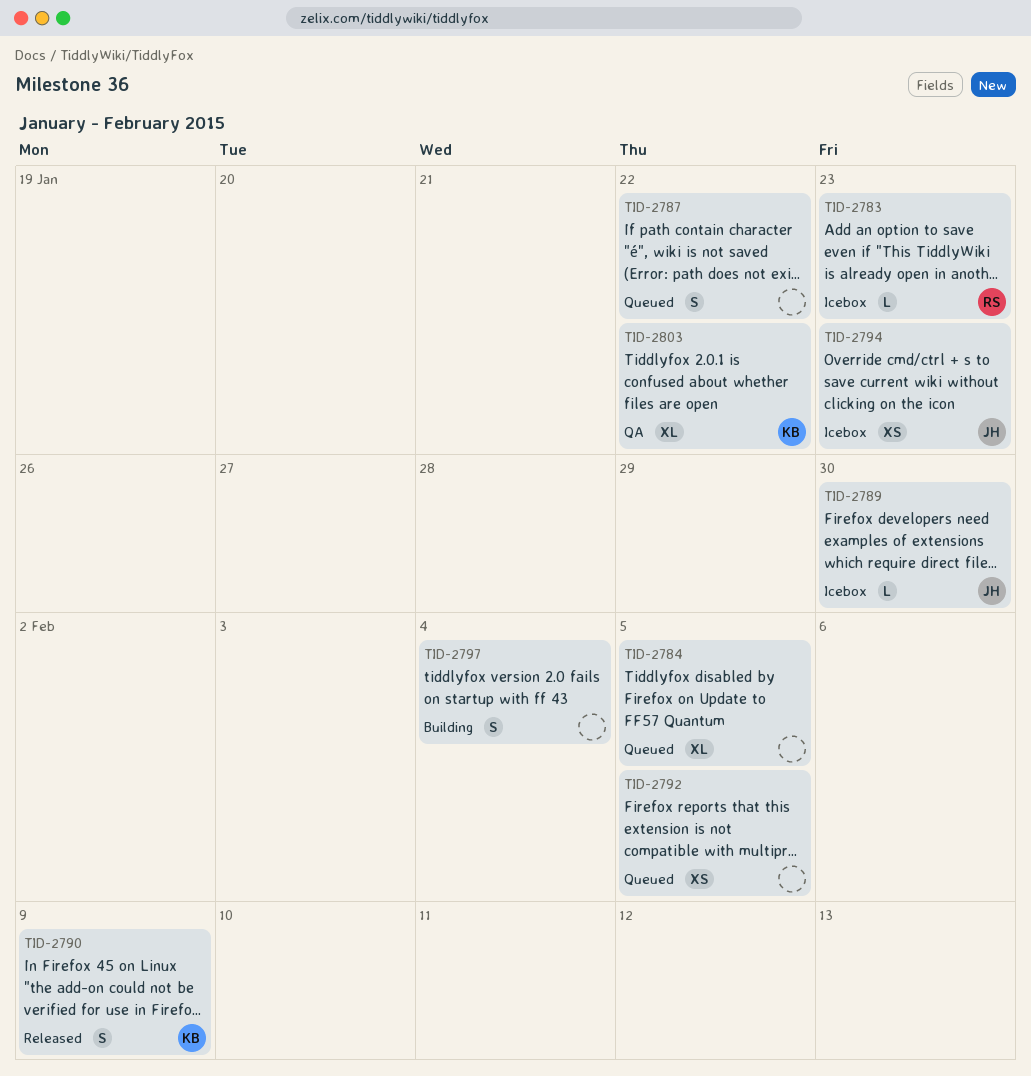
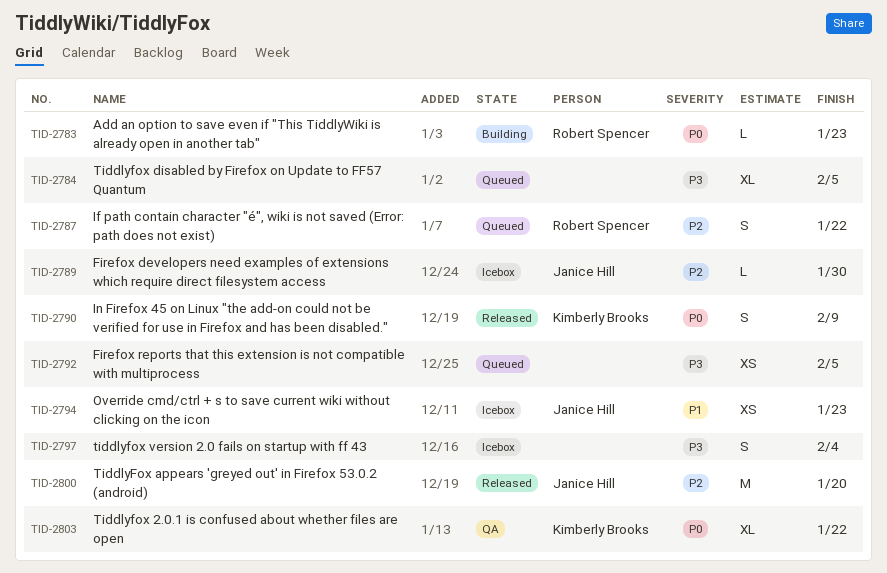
TID-2783, status: Icebox -> Building
TID-2787, owner: none -> Robert Spencer
TID-2797, status: Building -> Icebox
TID-2800: none -> present

